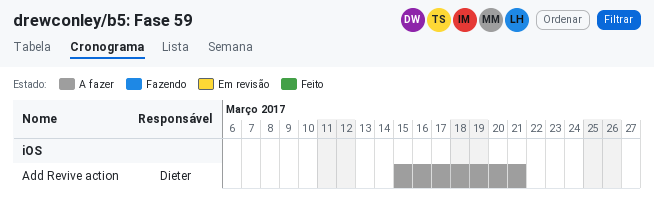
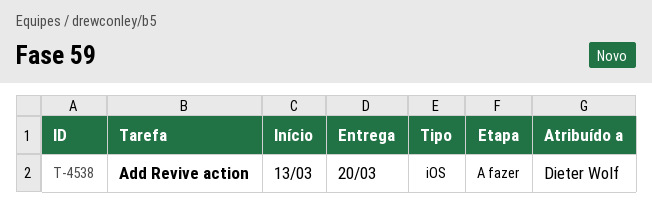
Add Revive action, start: Mar 15 -> Mar 13
Add Revive action, due: Mar 21 -> Mar 20

